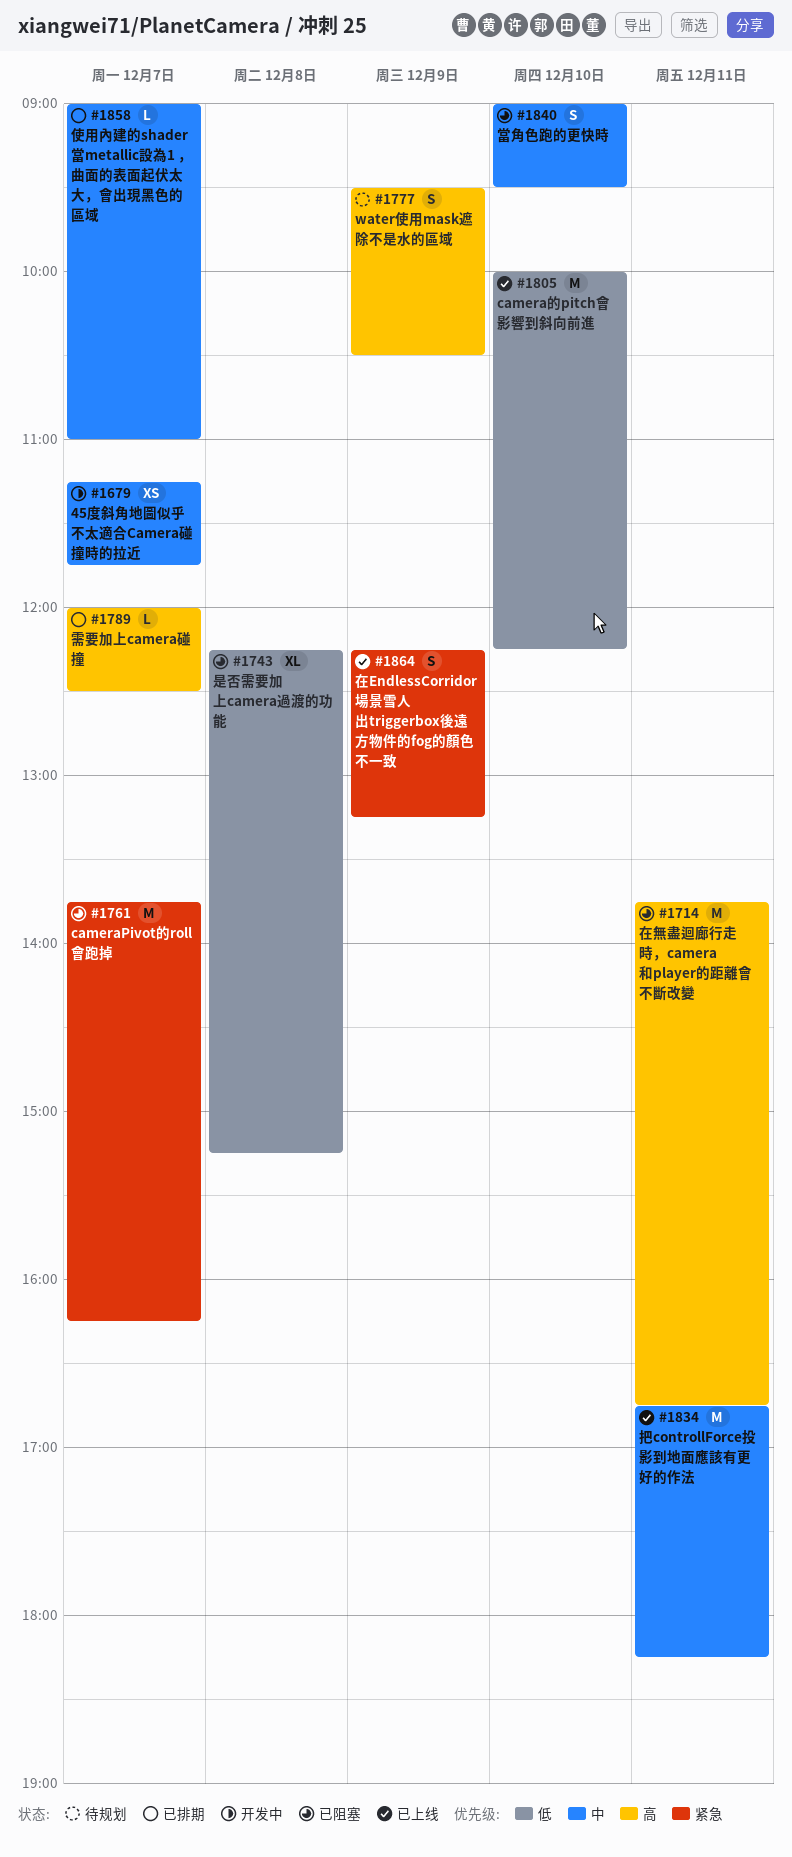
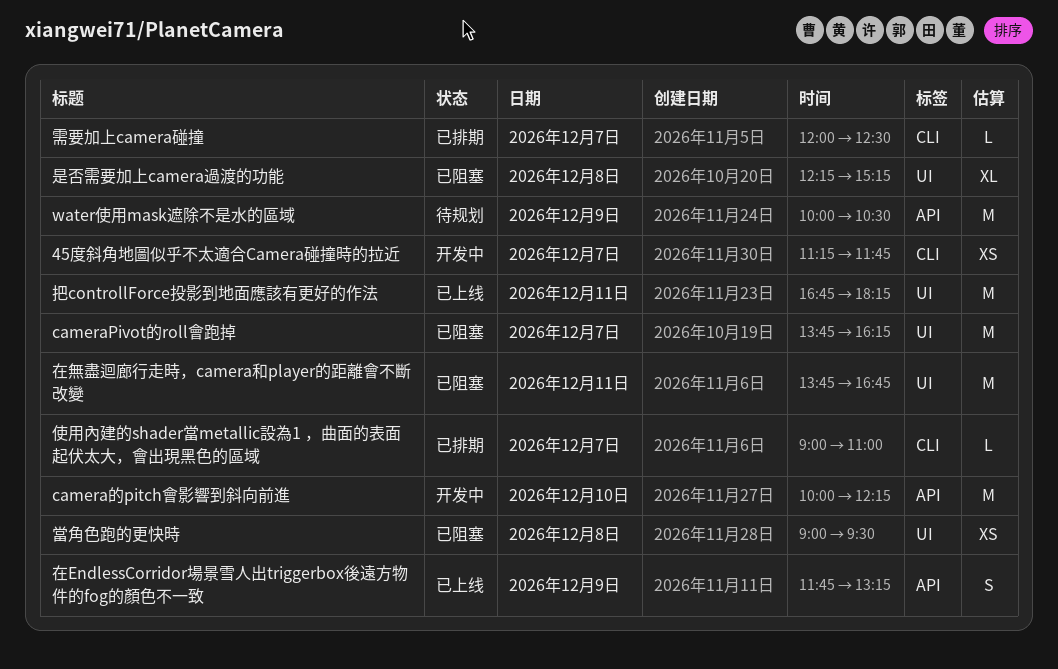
camera的pitch會影響到斜向前進, status: 已上线 -> 开发中
water使用mask遮除不是水的區域, estimate: S -> M
water使用mask遮除不是水的區域, begins: 09:30 -> 10:00
在EndlessCorridor場景雪人出triggerbox後遠方物件的fog的顏色不一致, begins: 12:15 -> 11:45
當角色跑的更快時, estimate: S -> XS
當角色跑的更快時, day: Dec 10 -> Dec 8

